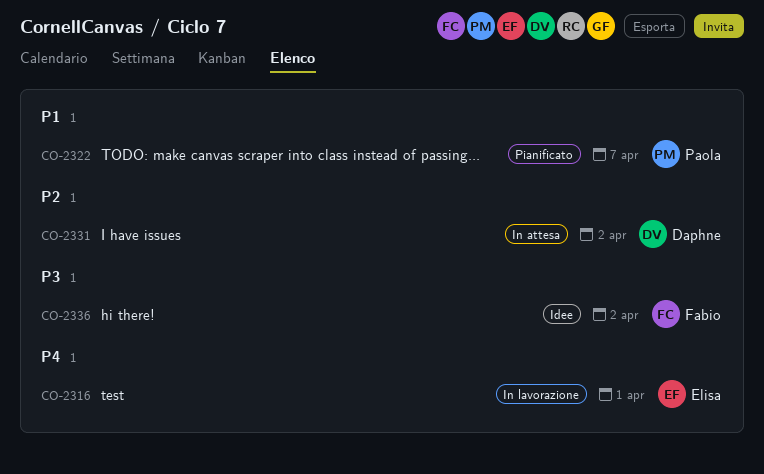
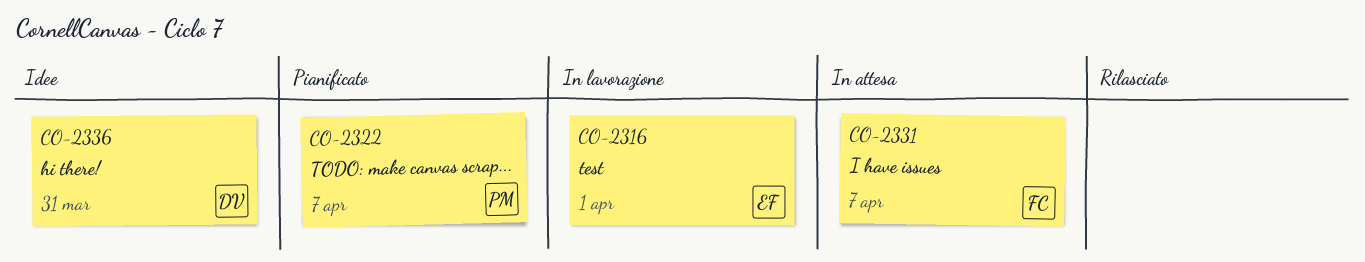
CO-2331, owner: Daphne -> Fabio
CO-2331, due: Apr 2 -> Apr 7
CO-2336, owner: Fabio -> Daphne
CO-2336, due: Apr 2 -> Mar 31

